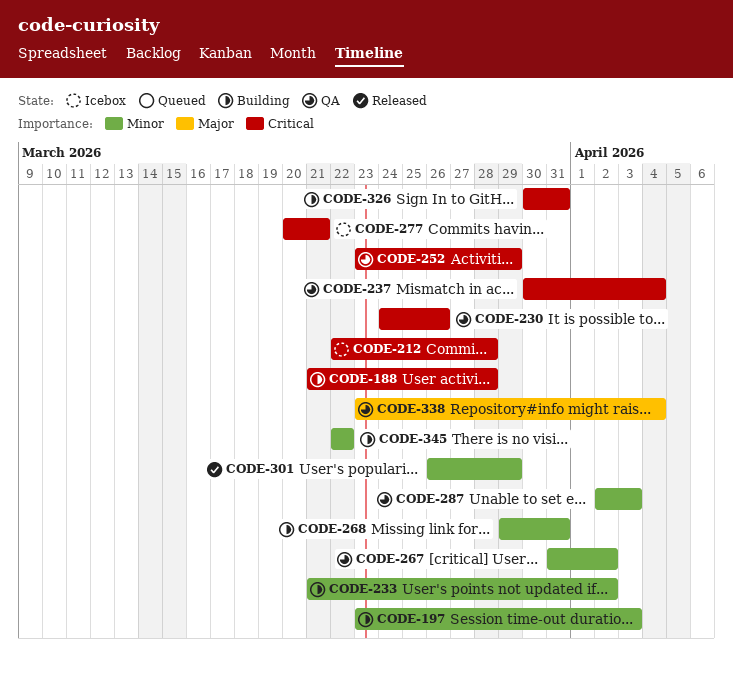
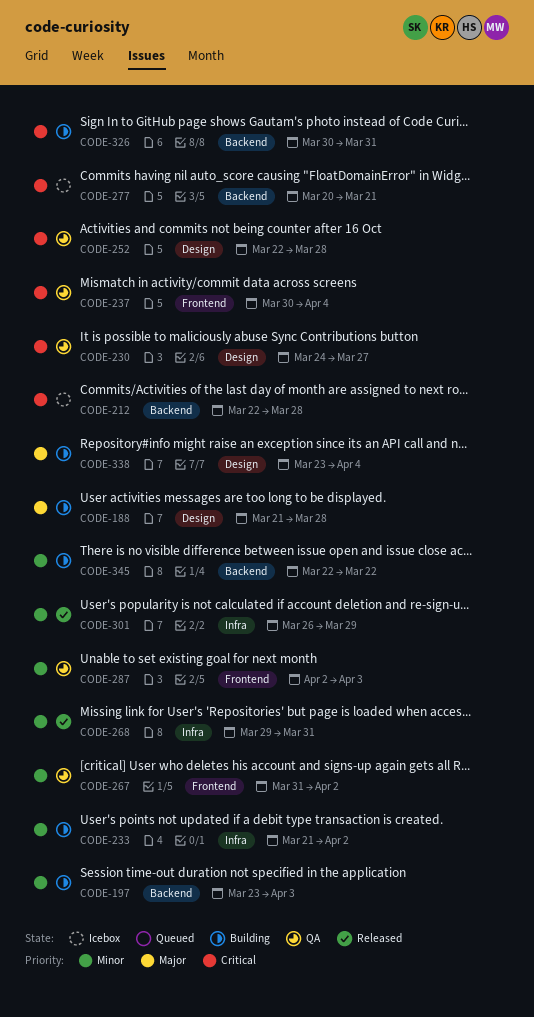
CODE-188, priority: Critical -> Major
CODE-230, due: Mar 26 -> Mar 27
CODE-252, start: Mar 23 -> Mar 22
CODE-252, due: Mar 29 -> Mar 28
CODE-268, status: Building -> Released
CODE-338, status: QA -> Building

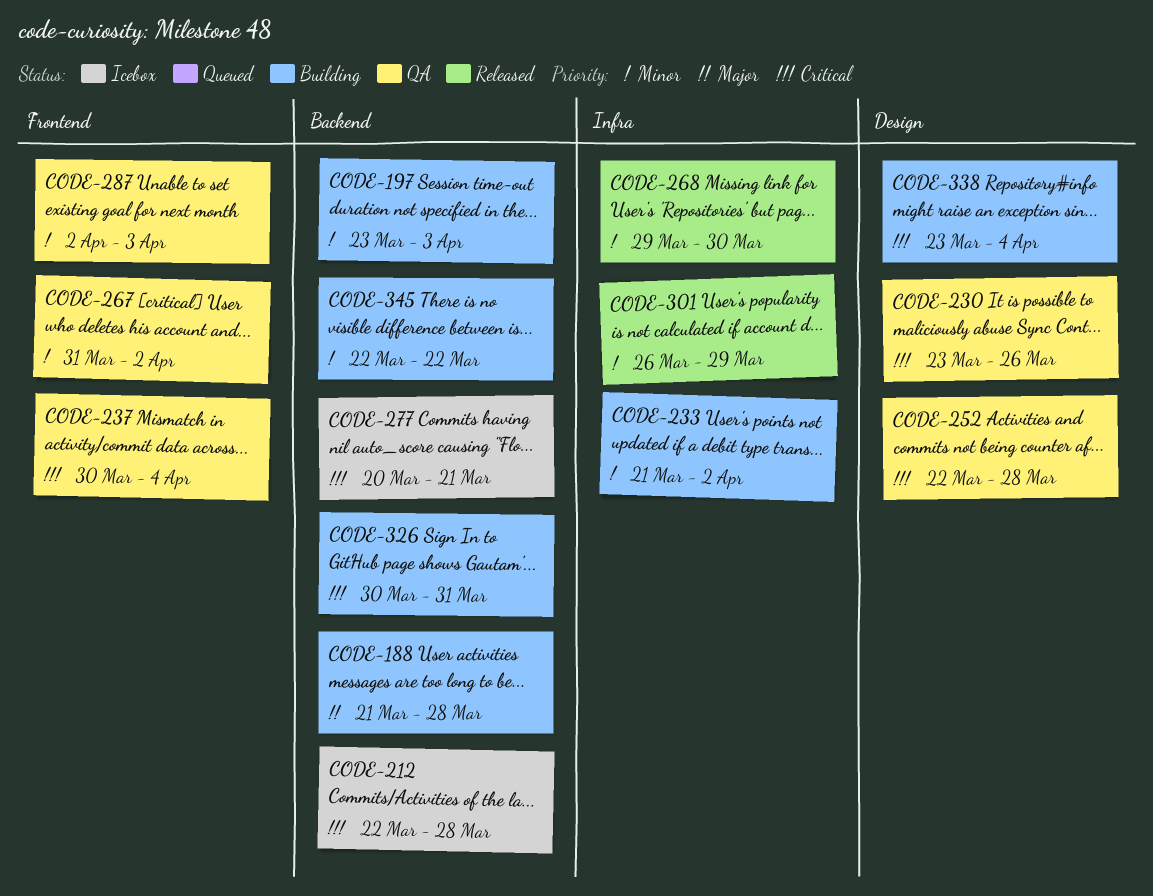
CODE-188, label: Design -> Backend
CODE-230, start: Mar 24 -> Mar 23
CODE-230, due: Mar 27 -> Mar 26
CODE-268, due: Mar 31 -> Mar 30
CODE-338, priority: Major -> Critical

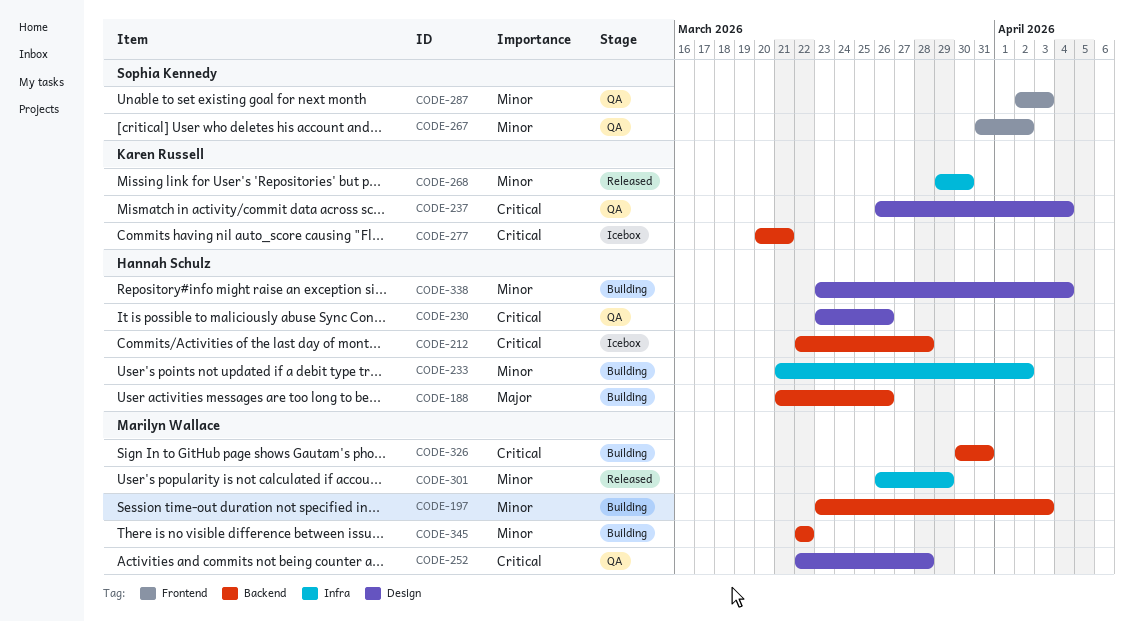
CODE-188, due: Mar 28 -> Mar 26
CODE-237, label: Frontend -> Design
CODE-237, start: Mar 30 -> Mar 26
CODE-338, priority: Critical -> Minor

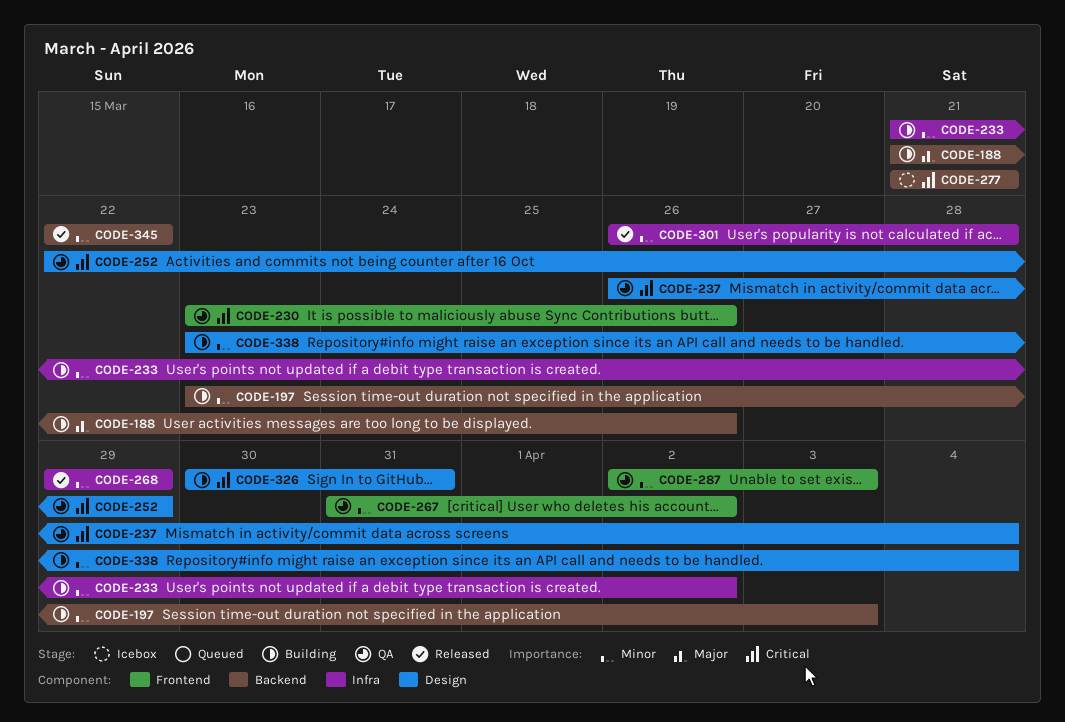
CODE-212: present -> none
CODE-230, label: Design -> Frontend
CODE-252, due: Mar 28 -> Mar 29
CODE-268, due: Mar 30 -> Mar 29
CODE-277, start: Mar 20 -> Mar 21
CODE-301, due: Mar 29 -> Mar 28
CODE-326, label: Backend -> Design
CODE-345, status: Building -> Released

